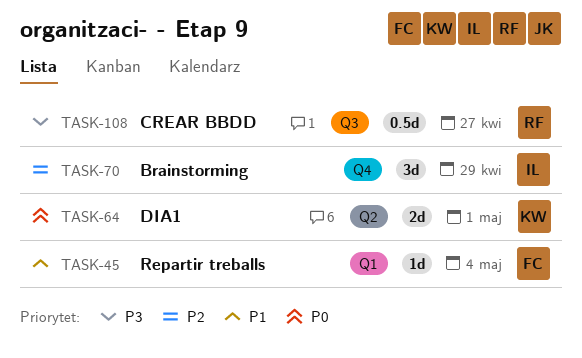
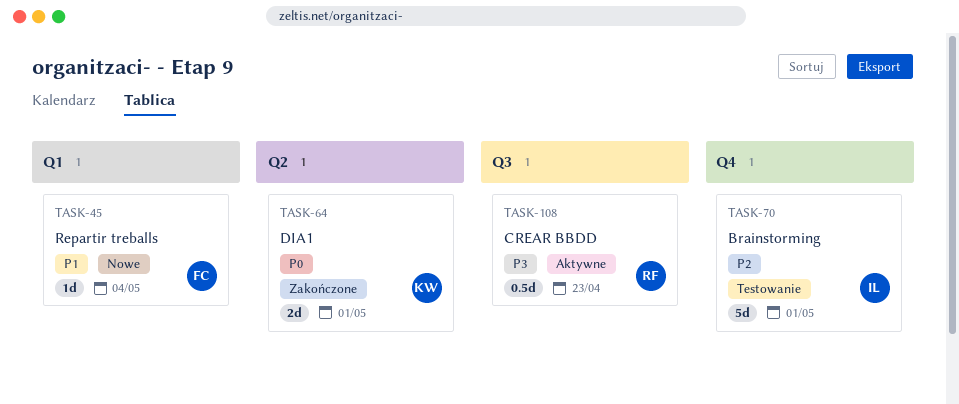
TASK-70, estimate: 3d -> 5d
TASK-70, due: Apr 29 -> May 1
TASK-108, due: Apr 27 -> Apr 23

